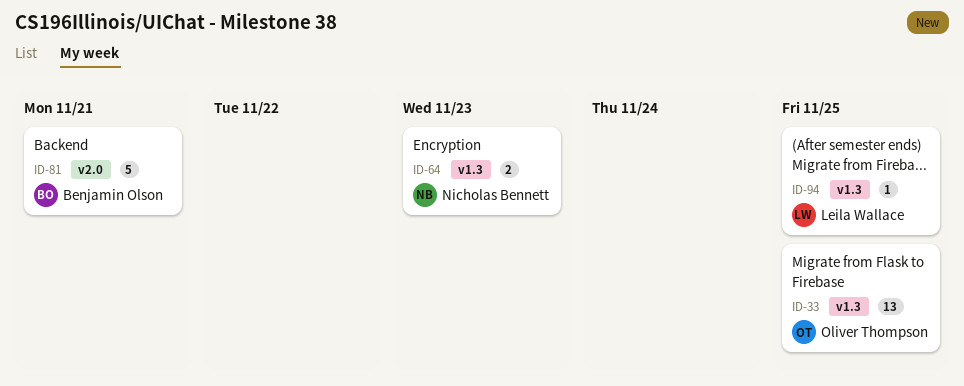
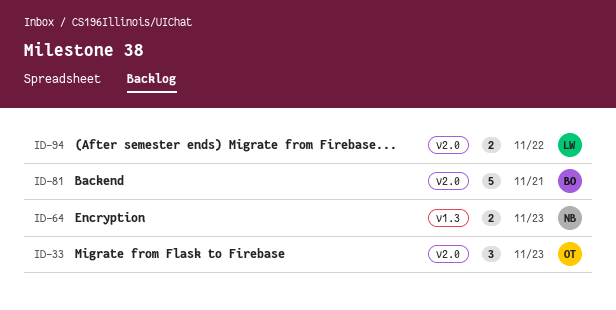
ID-33, label: v1.3 -> v2.0
ID-33, estimate: 13 -> 3
ID-33, due: Nov 25 -> Nov 23
ID-94, label: v1.3 -> v2.0
ID-94, estimate: 1 -> 2
ID-94, due: Nov 25 -> Nov 22

